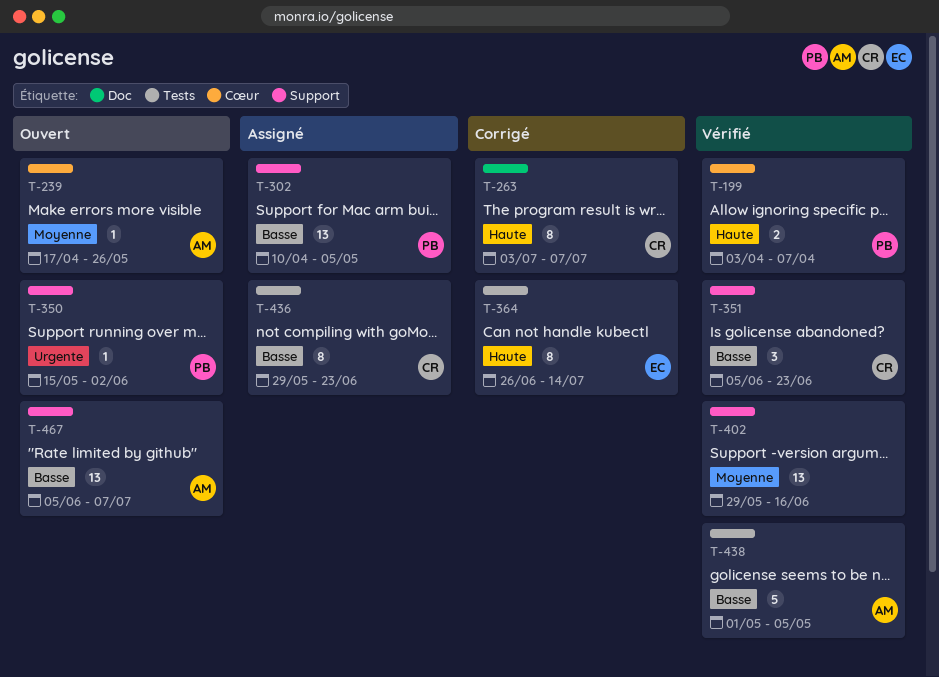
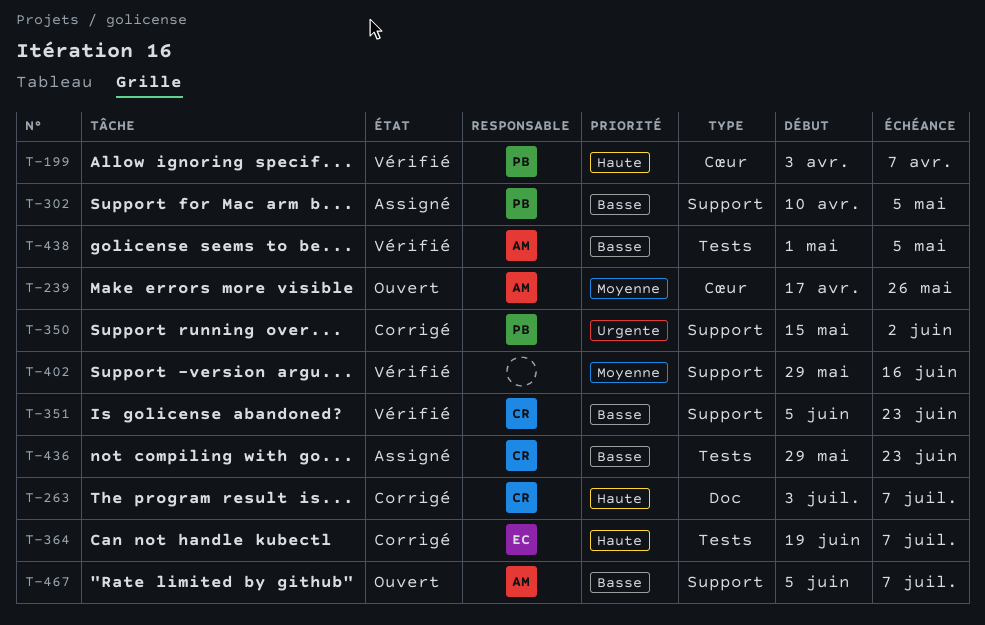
T-350, status: Ouvert -> Corrigé
T-364, start: Jun 26 -> Jun 19
T-364, due: Jul 14 -> Jul 7

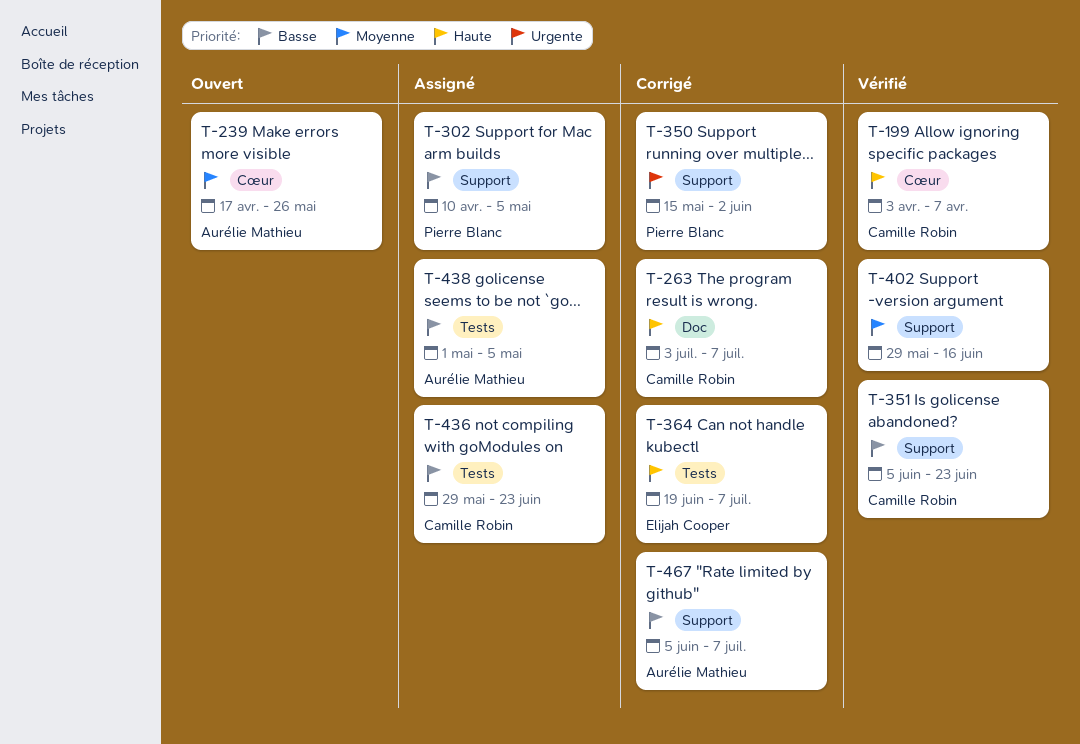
T-199, owner: Pierre Blanc -> Camille Robin
T-438, status: Vérifié -> Assigné
T-467, status: Ouvert -> Corrigé

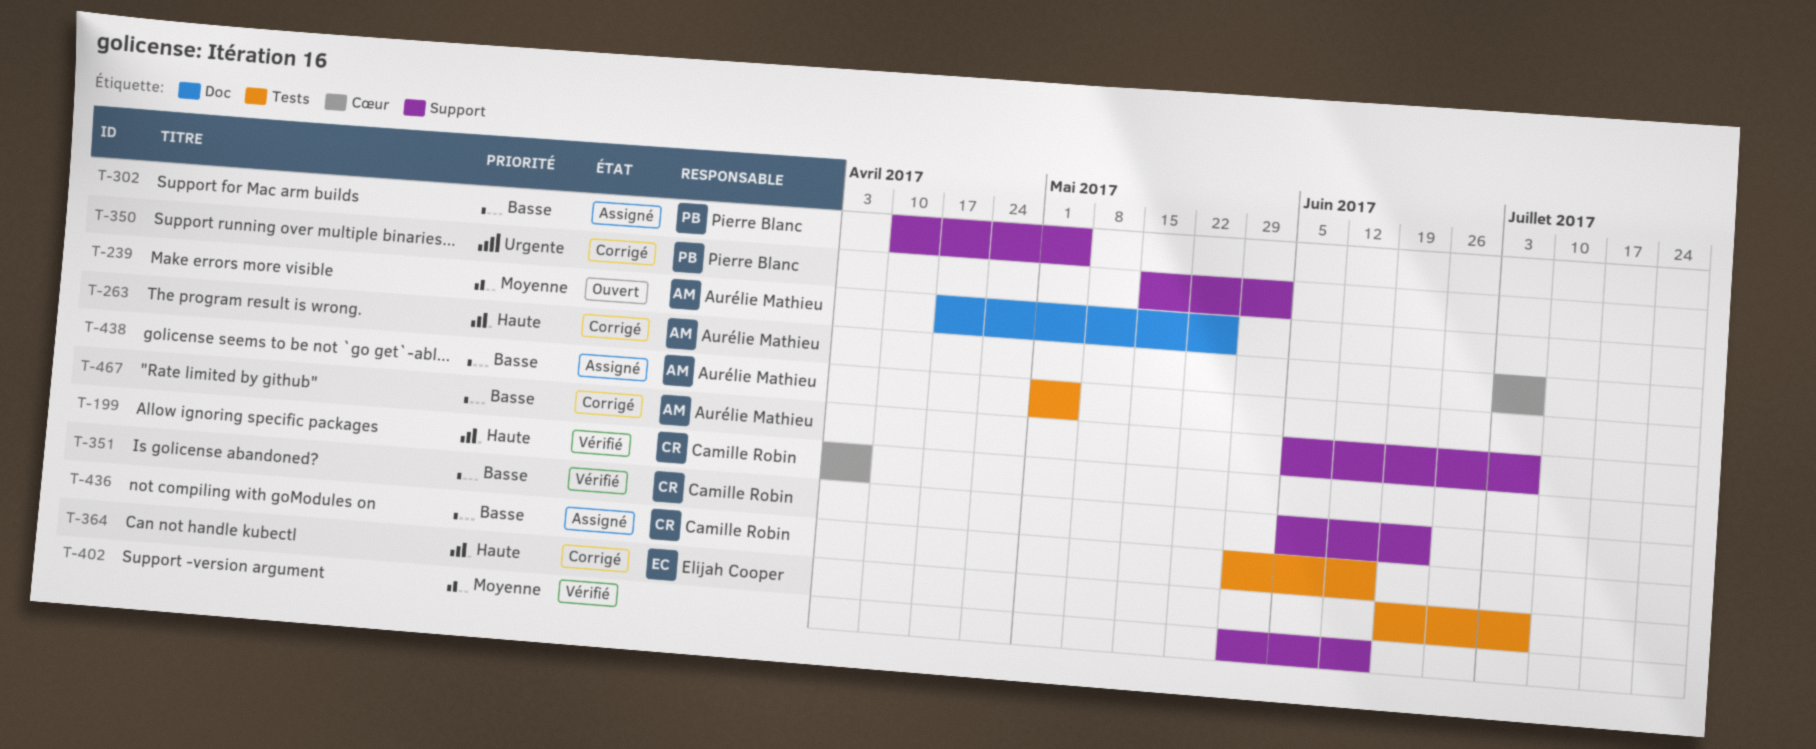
T-239, label: Cœur -> Doc
T-263, owner: Camille Robin -> Aurélie Mathieu
T-263, label: Doc -> Cœur
T-436, due: Jun 23 -> Jun 16

